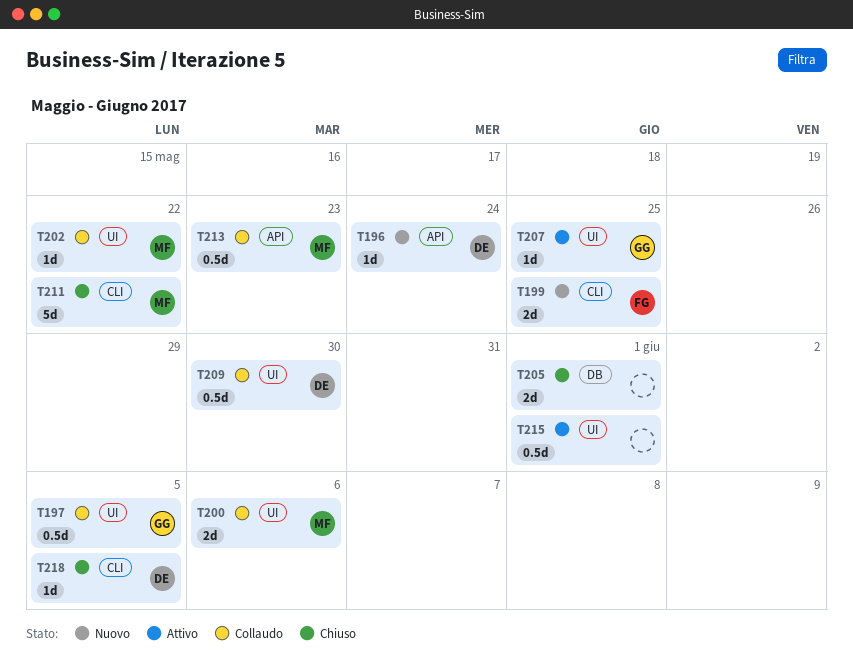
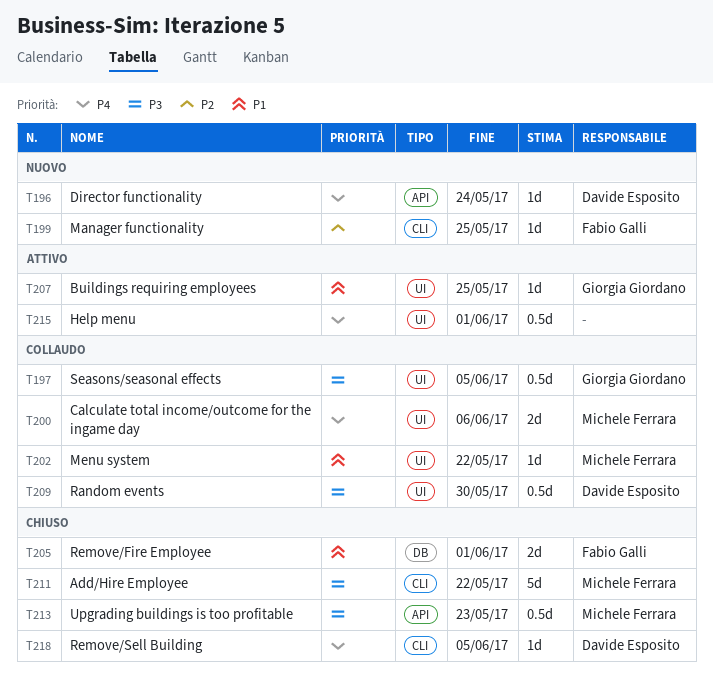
T199, estimate: 2d -> 1d
T205, owner: none -> Fabio Galli
T213, status: Collaudo -> Chiuso

